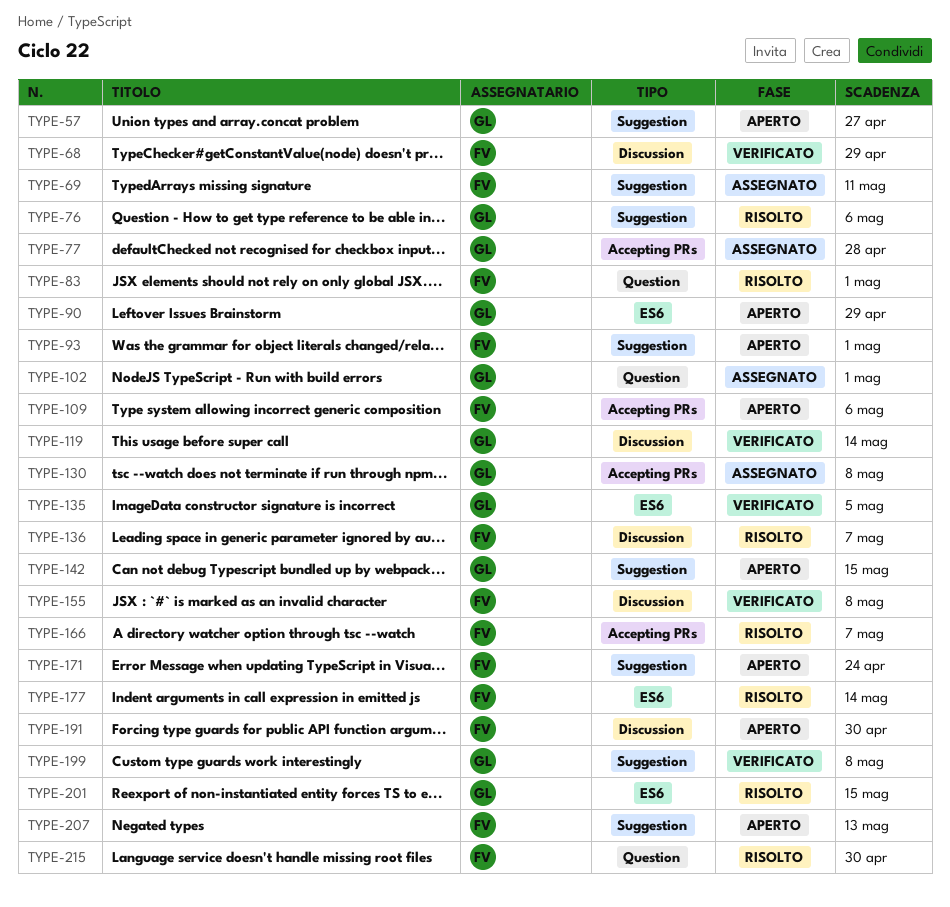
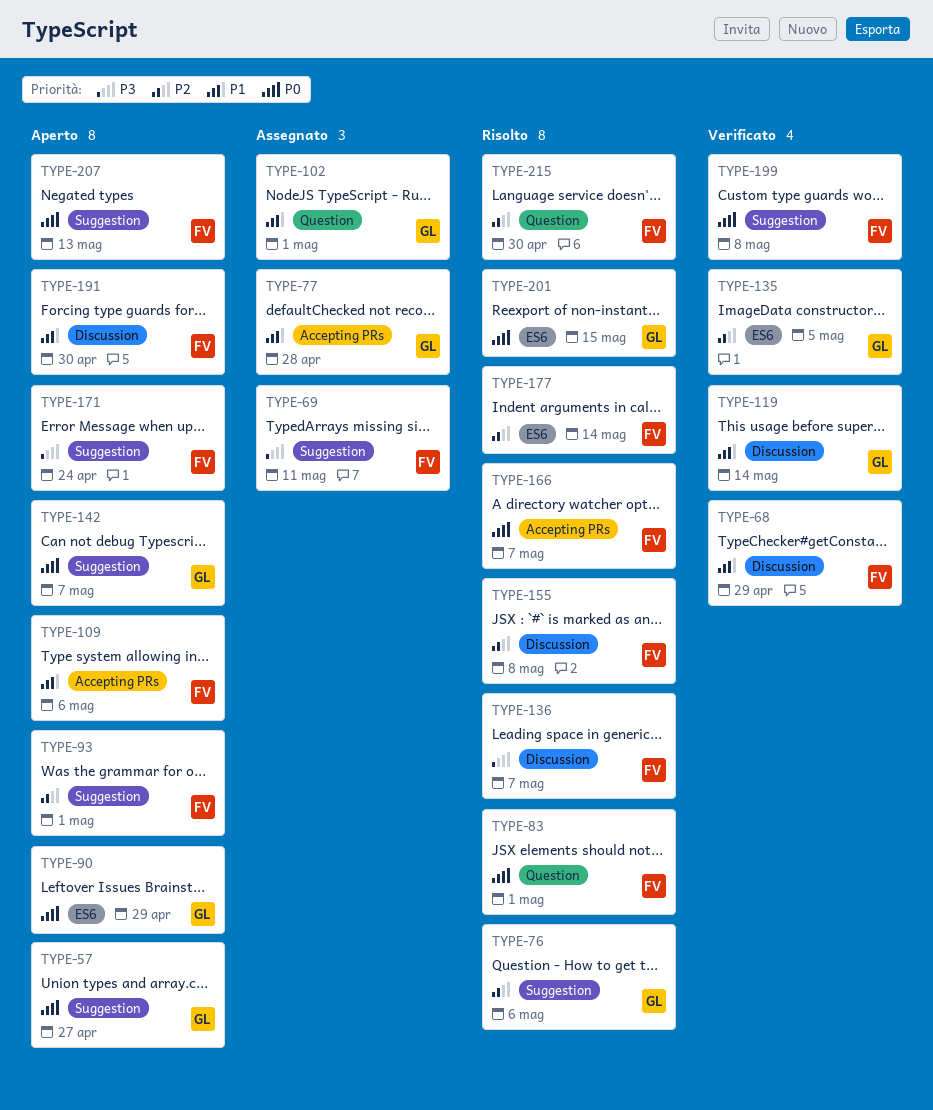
TYPE-130: present -> none
TYPE-142, due: May 15 -> May 7
TYPE-155, status: Verificato -> Risolto
TYPE-199, owner: GL -> FV

